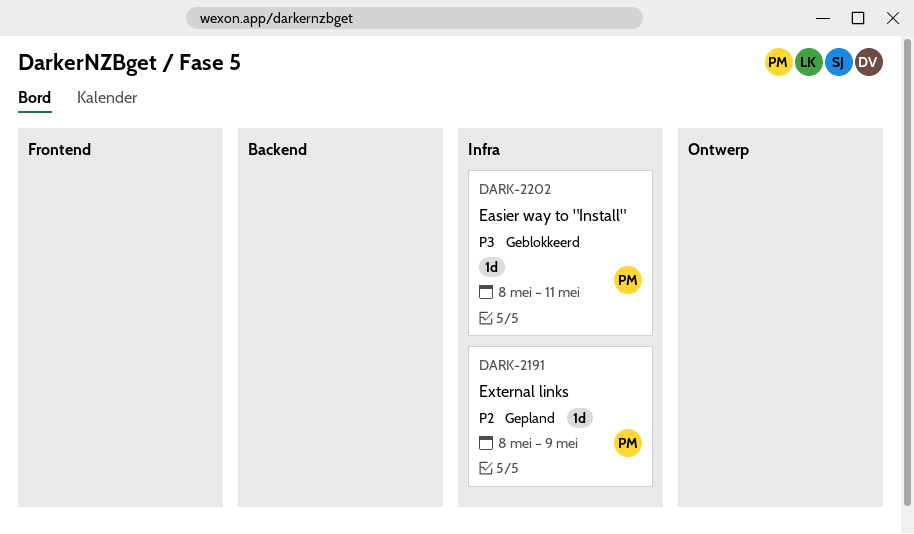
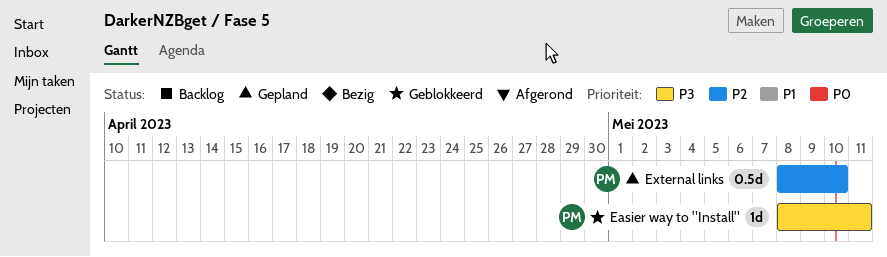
External links, estimate: 1d -> 0.5d
External links, due: May 9 -> May 10

